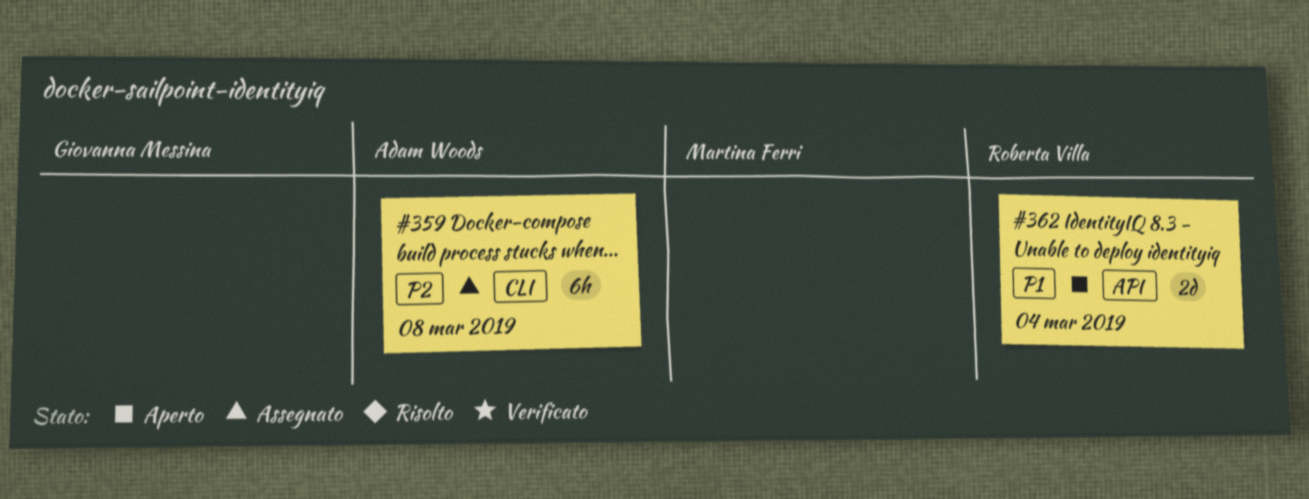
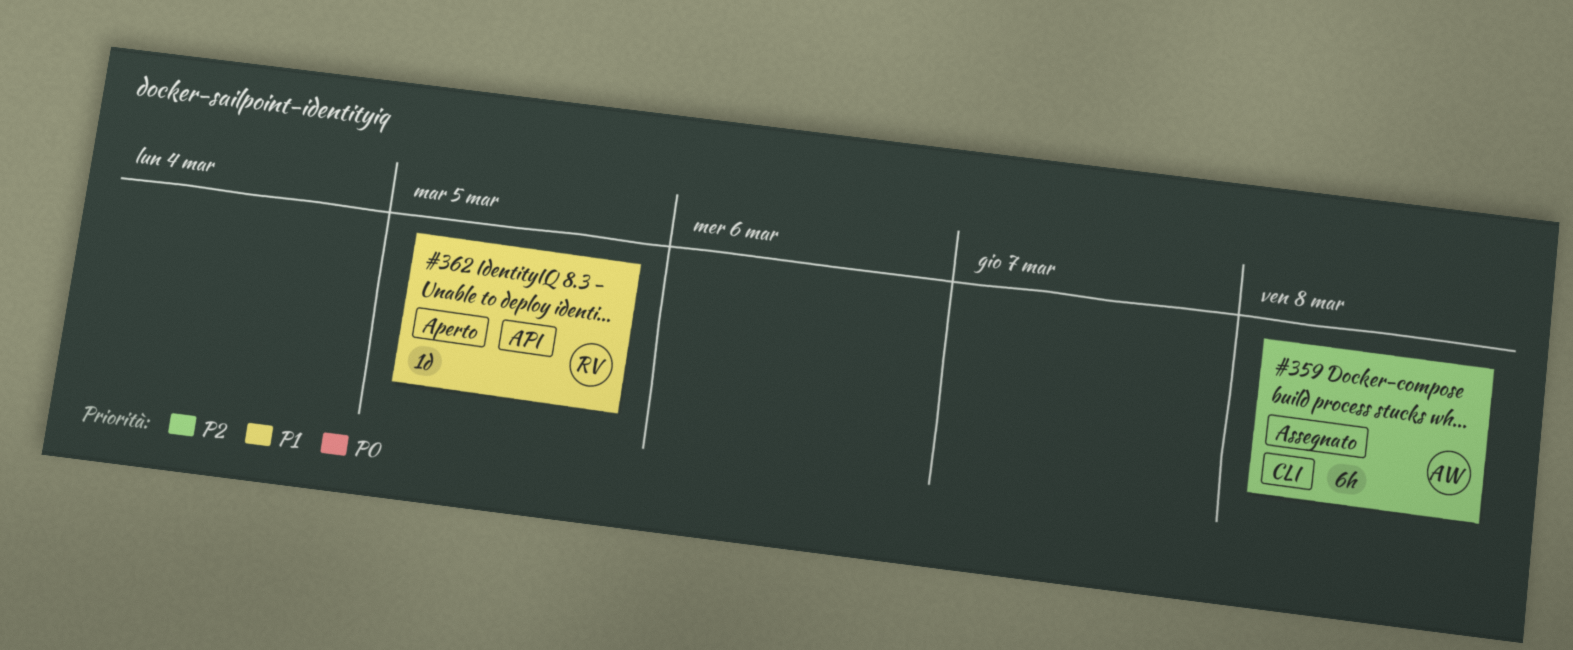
#362, estimate: 2d -> 1d
#362, due: Mar 4 -> Mar 5

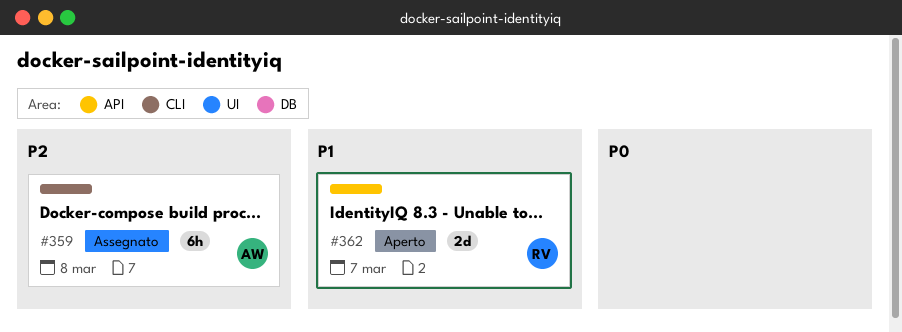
#362, estimate: 1d -> 2d
#362, due: Mar 5 -> Mar 7

